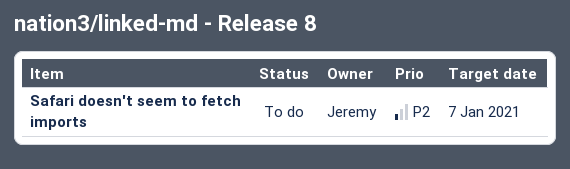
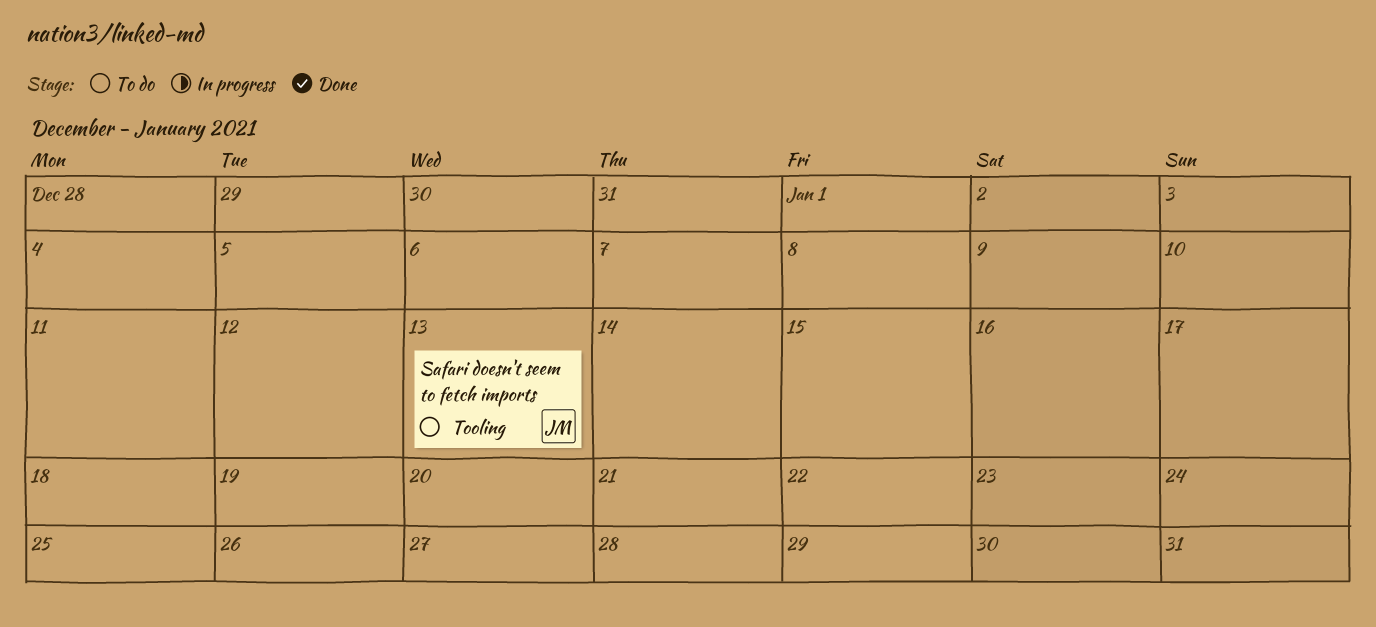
Safari doesn't seem to fetch imports, due: Jan 7 -> Jan 13

